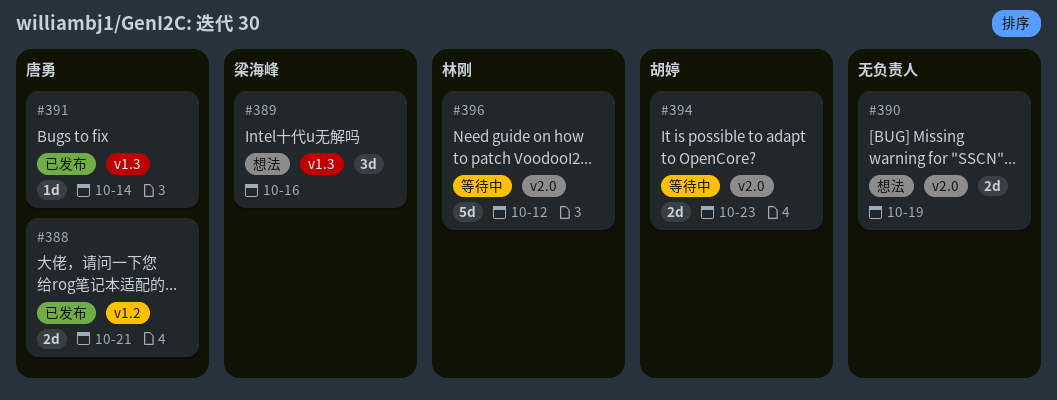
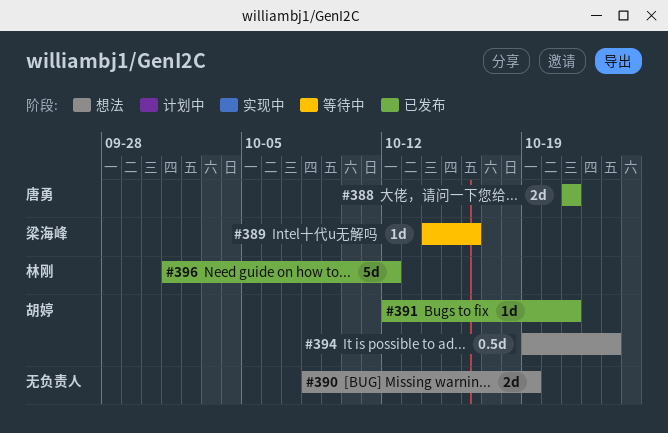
#389, status: 想法 -> 等待中
#389, estimate: 3d -> 1d
#391, owner: 唐勇 -> 胡婷
#391, due: Oct 14 -> Oct 21
#394, status: 等待中 -> 想法
#394, estimate: 2d -> 0.5d
#396, status: 等待中 -> 已发布

